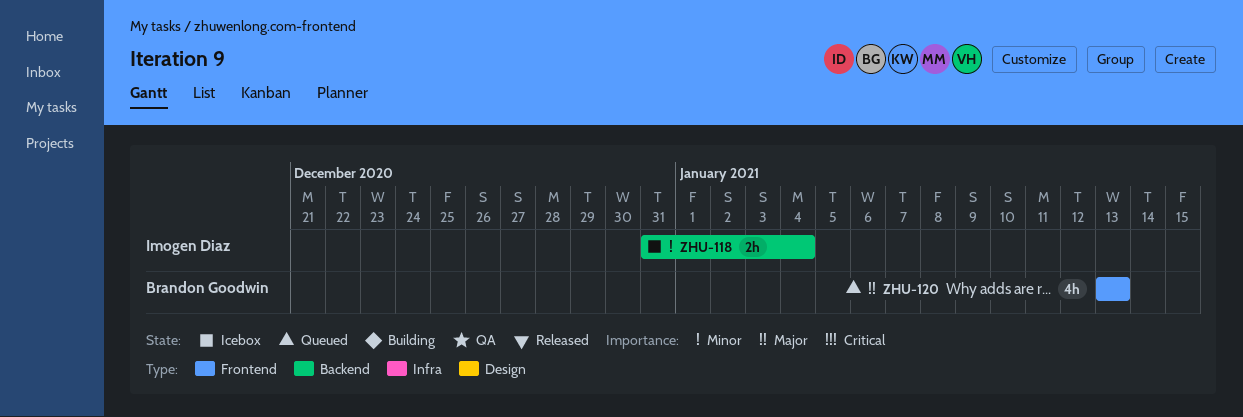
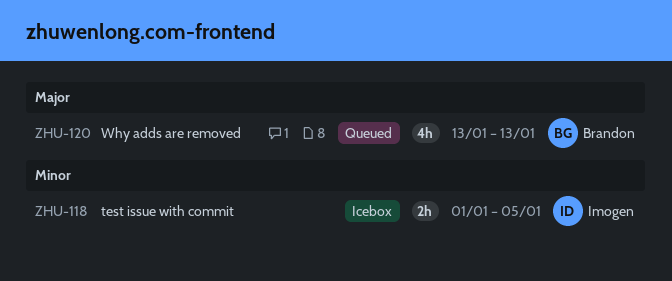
ZHU-118, start: Dec 31 -> Jan 1
ZHU-118, due: Jan 4 -> Jan 5

